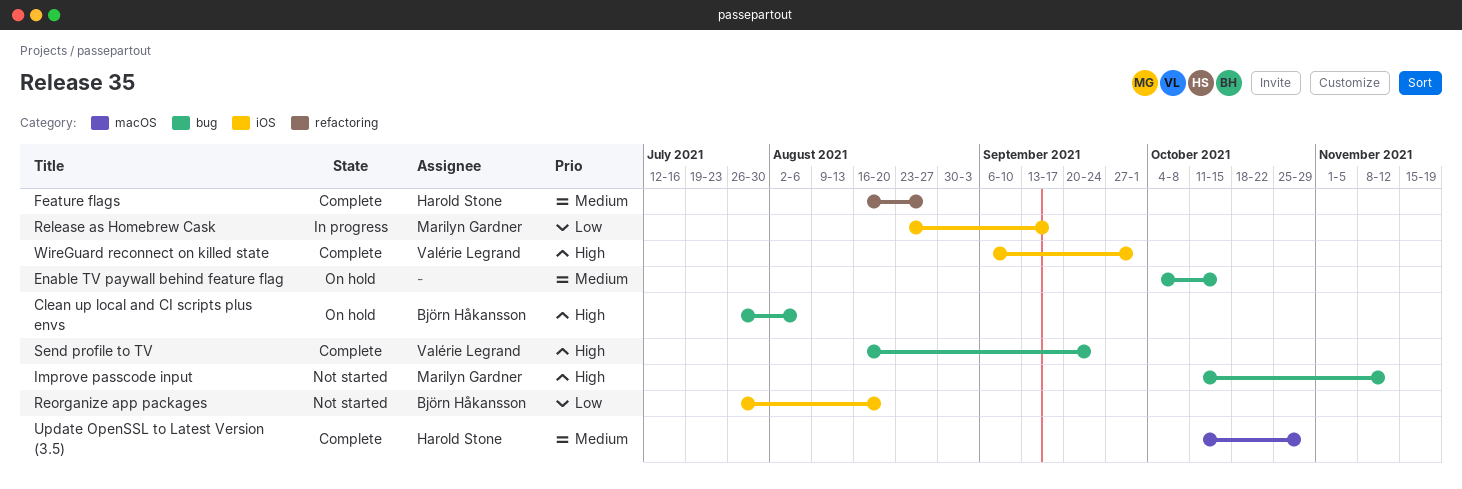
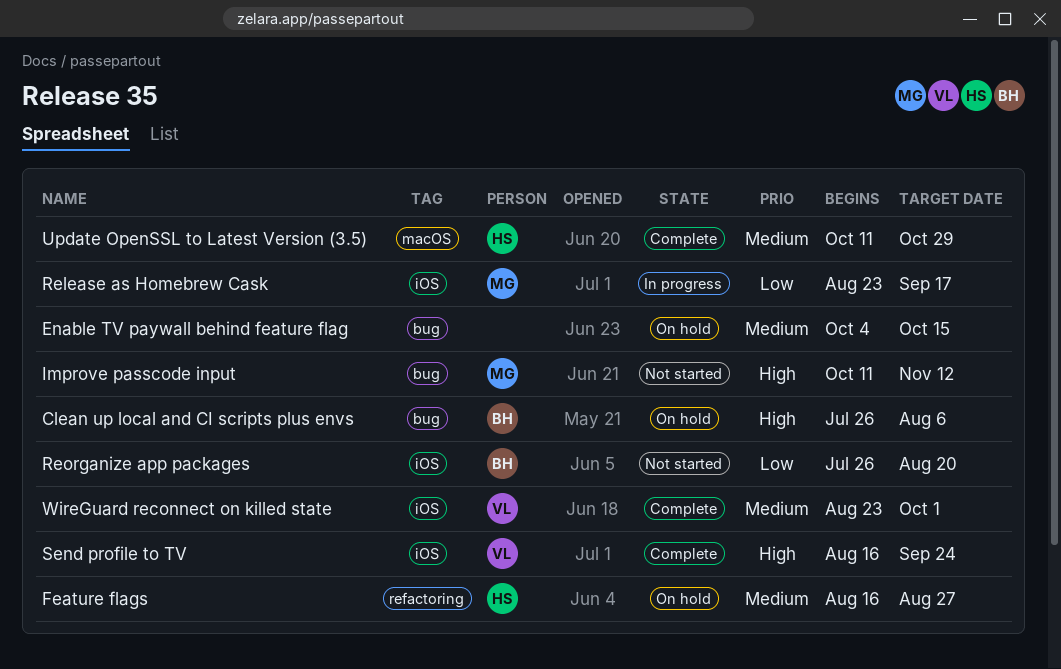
Feature flags, status: Complete -> On hold
Send profile to TV, label: bug -> iOS
WireGuard reconnect on killed state, priority: High -> Medium
WireGuard reconnect on killed state, start: Sep 6 -> Aug 23

